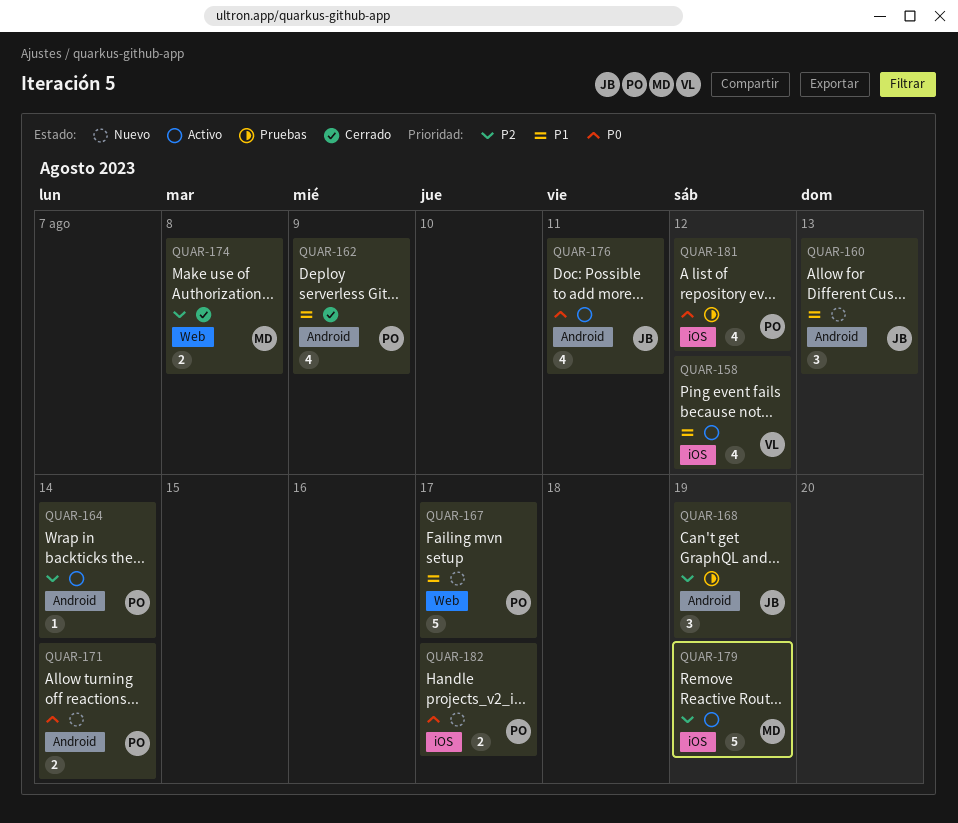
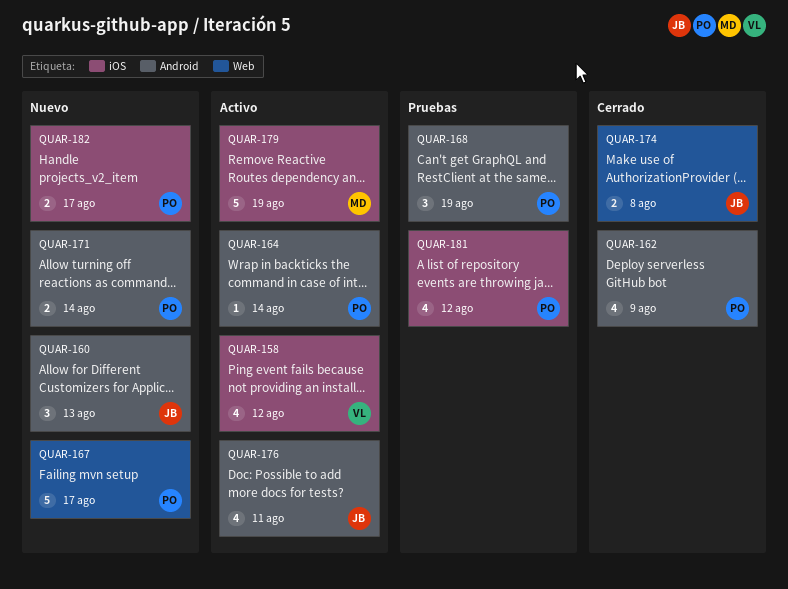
QUAR-168, owner: JB -> PO
QUAR-174, owner: MD -> JB

